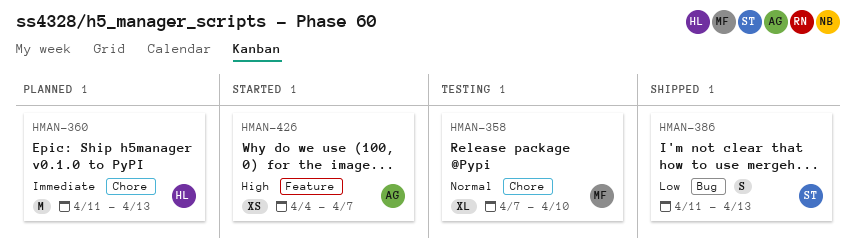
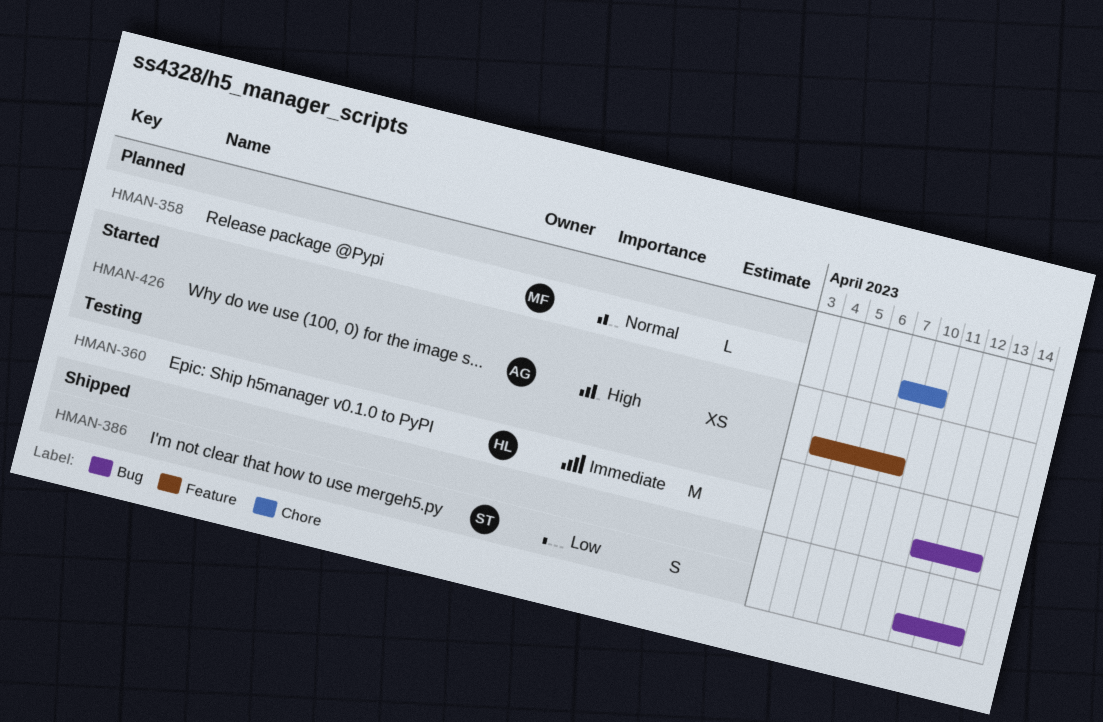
HMAN-358, status: Testing -> Planned
HMAN-358, estimate: XL -> L
HMAN-360, status: Planned -> Testing
HMAN-360, label: Chore -> Bug

